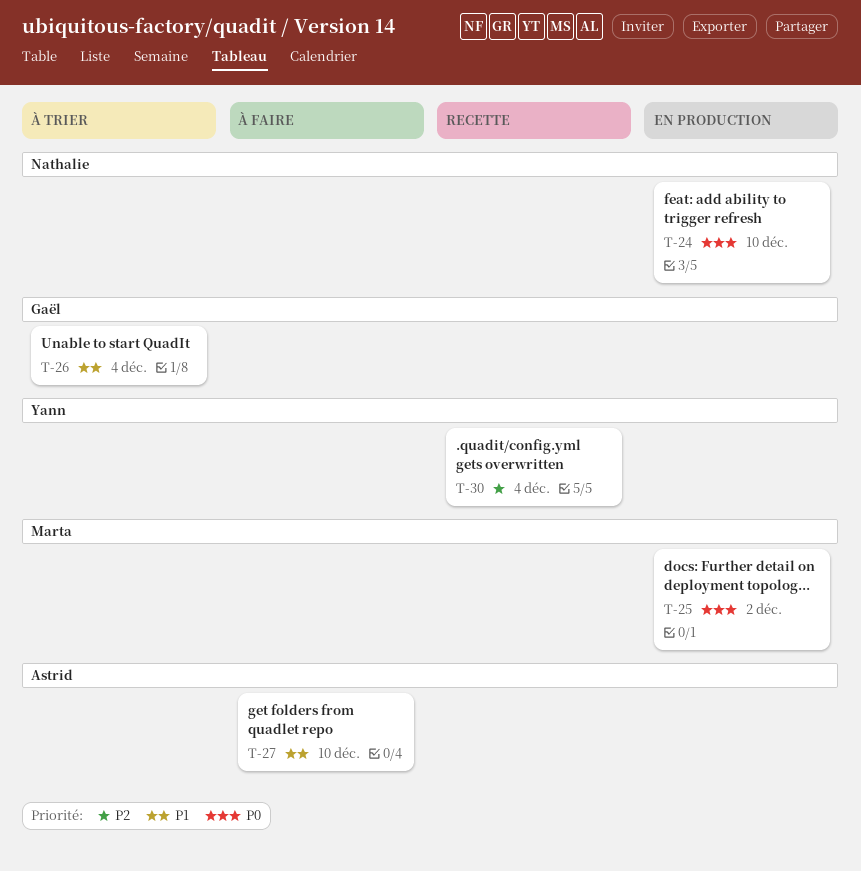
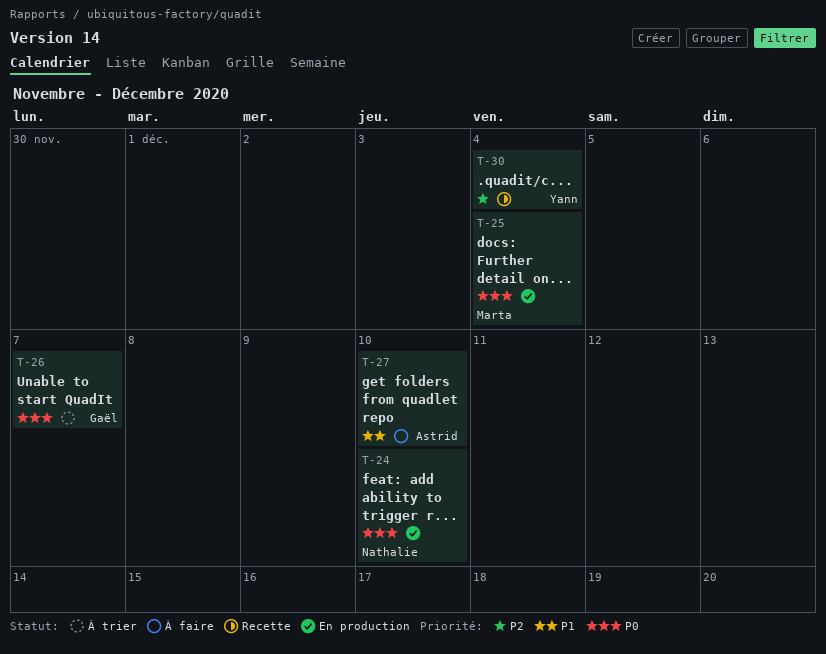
T-25, due: Dec 2 -> Dec 4
T-26, priority: P1 -> P0
T-26, due: Dec 4 -> Dec 7

